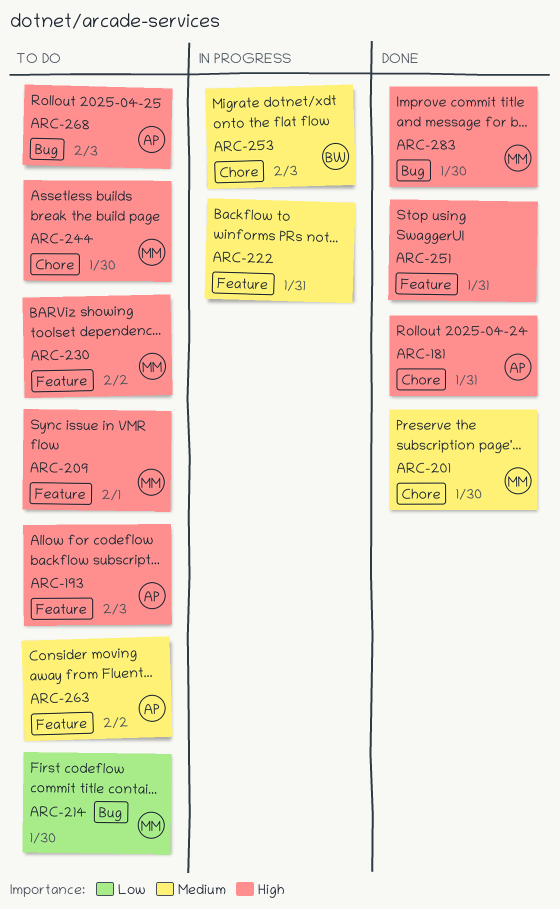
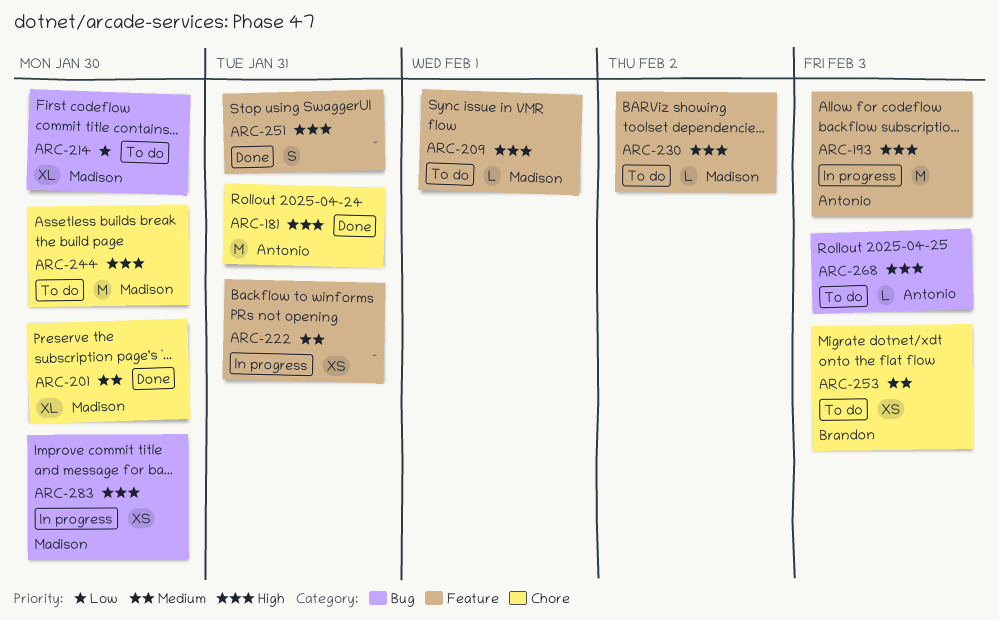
ARC-193, status: To do -> In progress
ARC-253, status: In progress -> To do
ARC-263: present -> none
ARC-283, status: Done -> In progress

